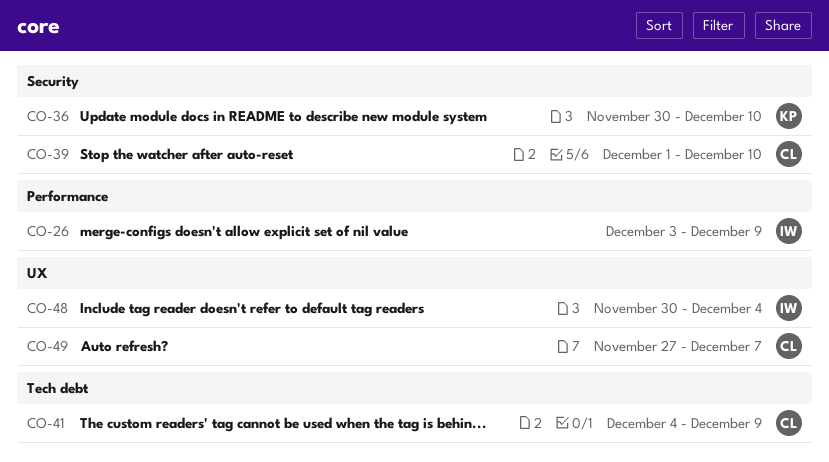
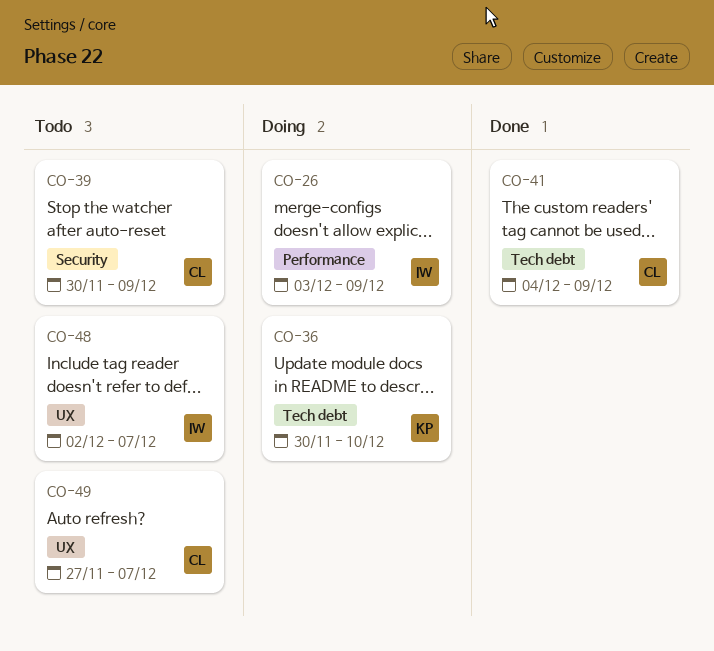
CO-36, label: Security -> Tech debt
CO-39, start: Dec 1 -> Nov 30
CO-39, due: Dec 10 -> Dec 9
CO-48, start: Nov 30 -> Dec 2
CO-48, due: Dec 4 -> Dec 7

